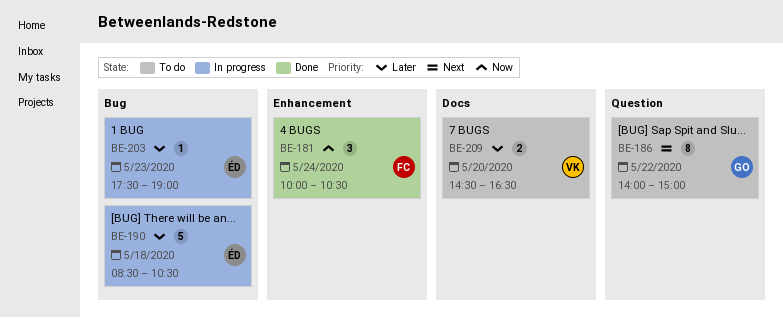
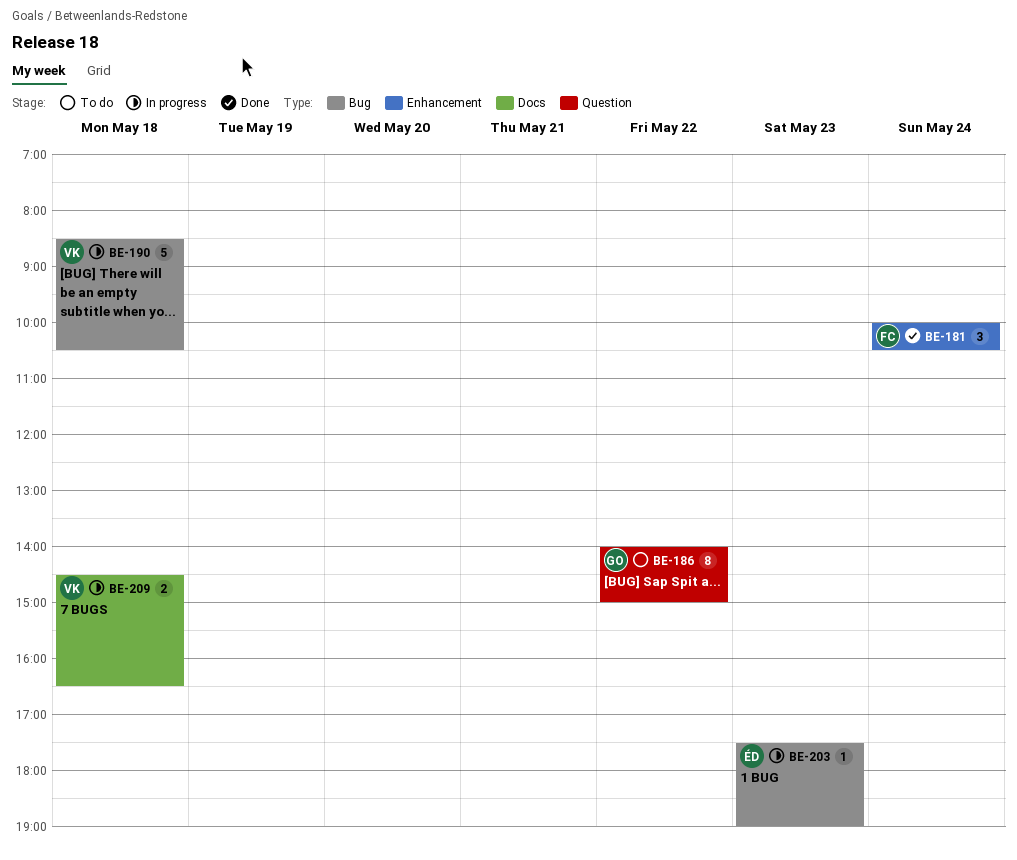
BE-190, owner: ÉD -> VK
BE-209, status: To do -> In progress
BE-209, day: May 20 -> May 18

